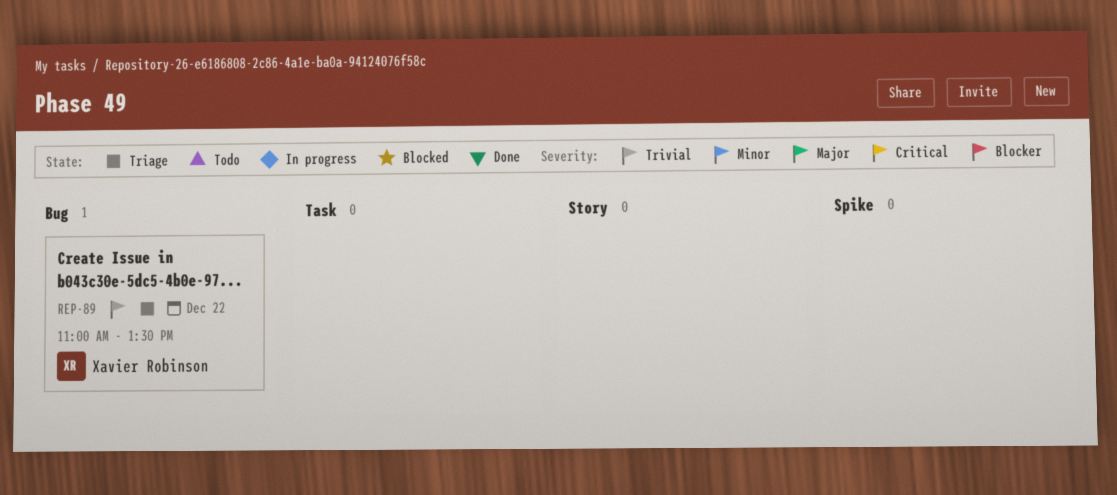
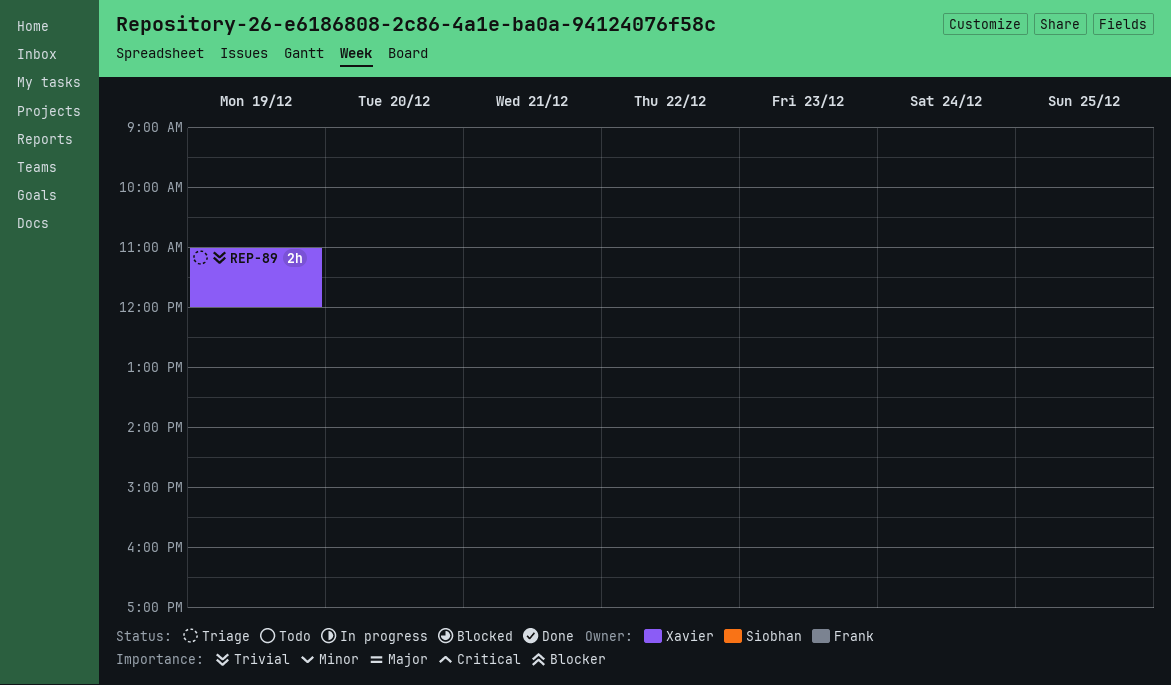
REP-89, day: Dec 22 -> Dec 19
REP-89, ends: 13:30 -> 12:00

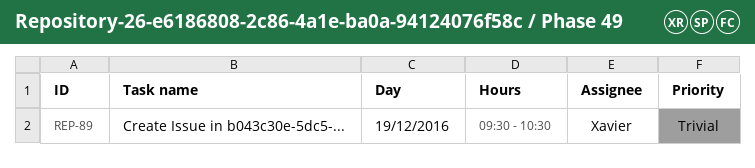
REP-89, begins: 11:00 -> 09:30
REP-89, ends: 12:00 -> 10:30

